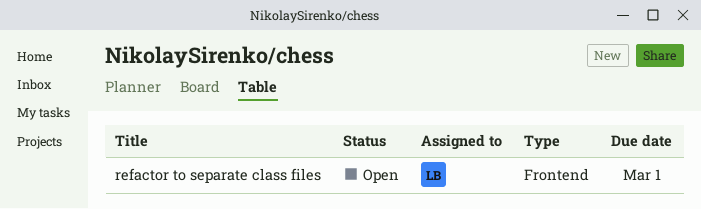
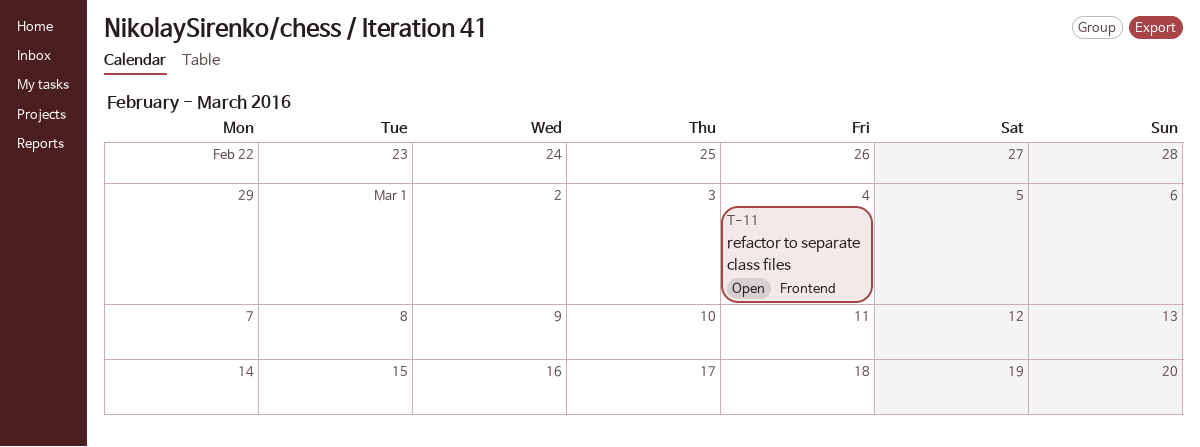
refactor to separate class files, due: Mar 1 -> Mar 4

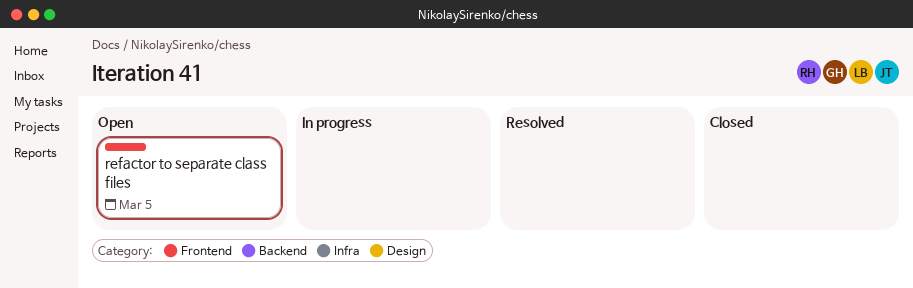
refactor to separate class files, due: Mar 4 -> Mar 5

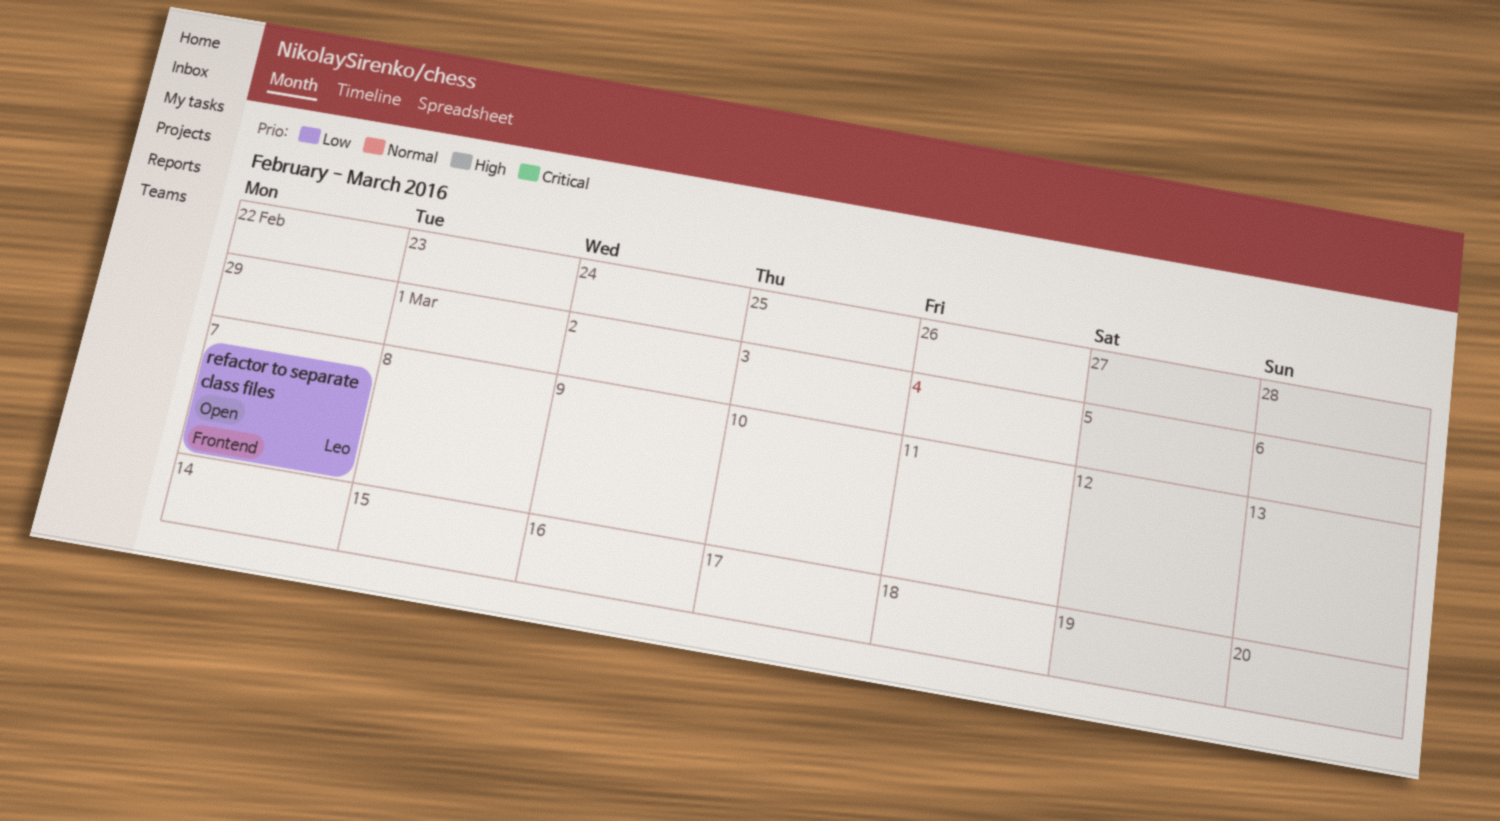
refactor to separate class files, due: Mar 5 -> Mar 7

